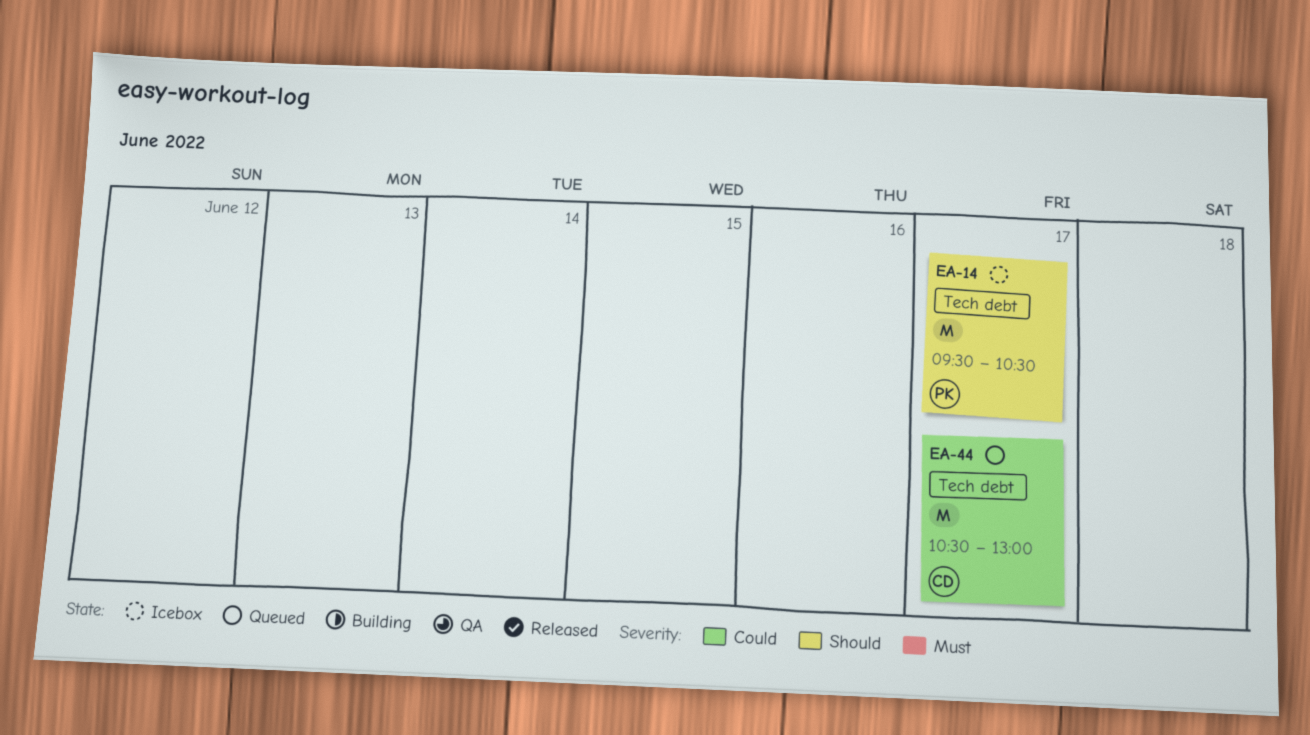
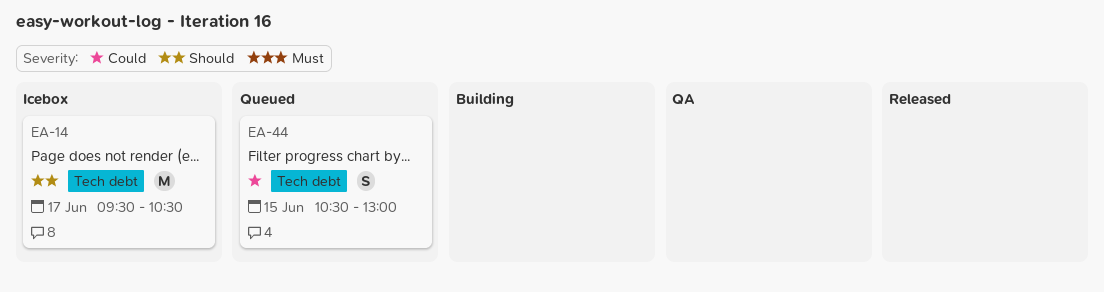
EA-44, estimate: M -> S
EA-44, day: Jun 17 -> Jun 15

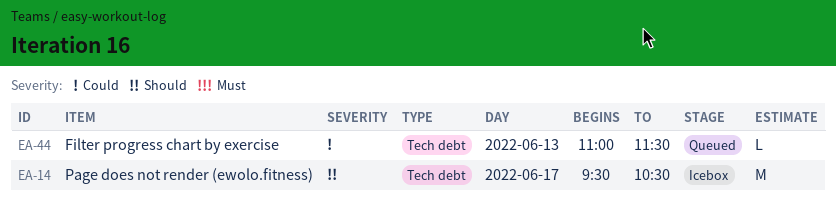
EA-44, estimate: S -> L
EA-44, day: Jun 15 -> Jun 13
EA-44, begins: 10:30 -> 11:00
EA-44, ends: 13:00 -> 11:30

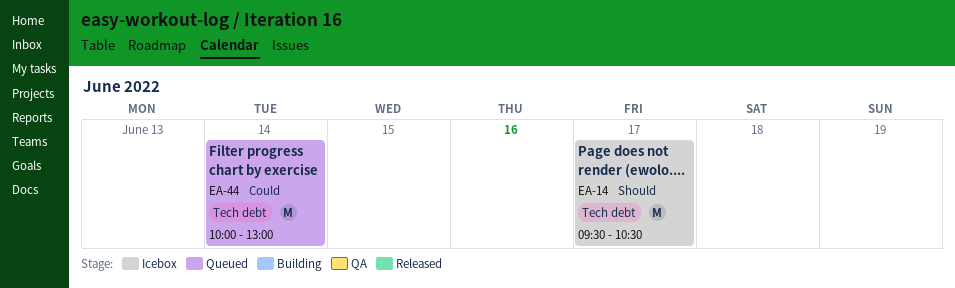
EA-44, estimate: L -> M
EA-44, day: Jun 13 -> Jun 14
EA-44, begins: 11:00 -> 10:00
EA-44, ends: 11:30 -> 13:00

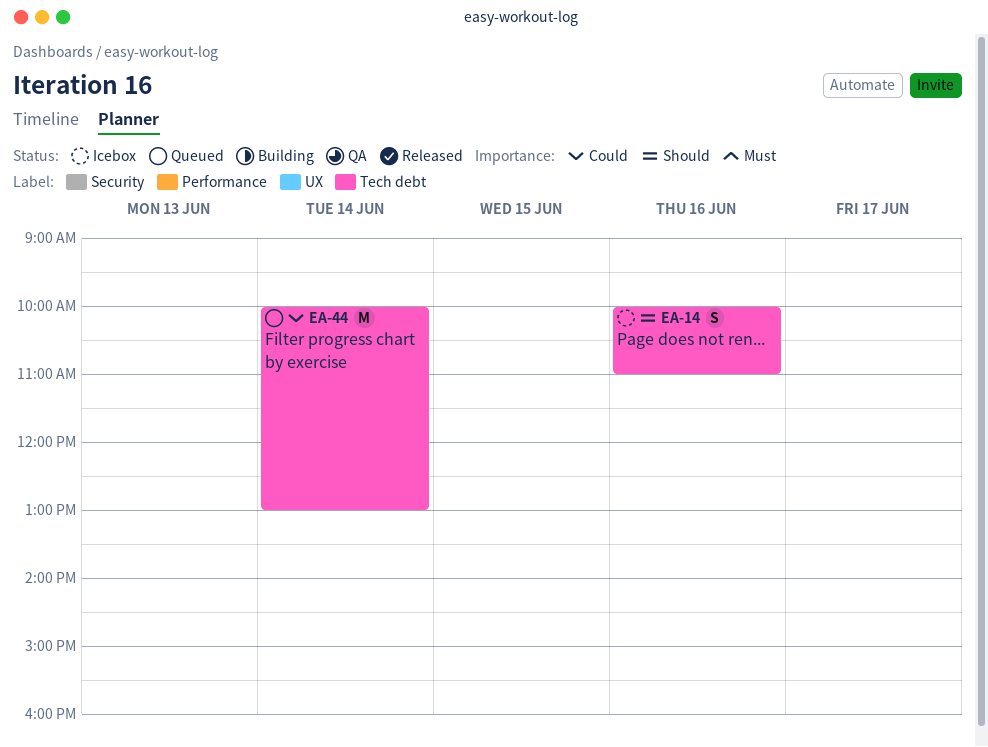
EA-14, estimate: M -> S
EA-14, day: Jun 17 -> Jun 16
EA-14, begins: 09:30 -> 10:00
EA-14, ends: 10:30 -> 11:00

